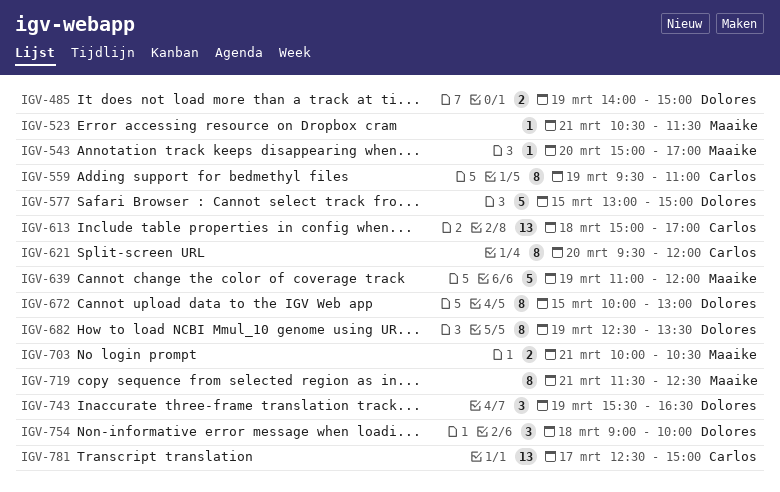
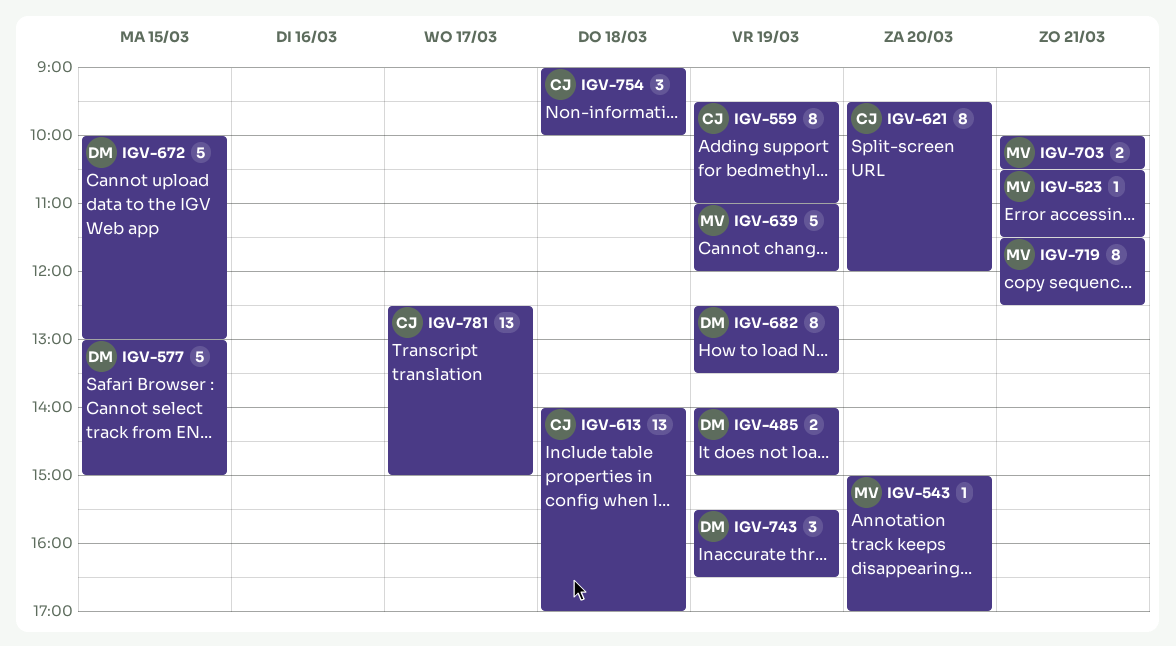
IGV-613, begins: 15:00 -> 14:00
IGV-672, estimate: 8 -> 5
IGV-754, owner: Dolores -> Carlos

